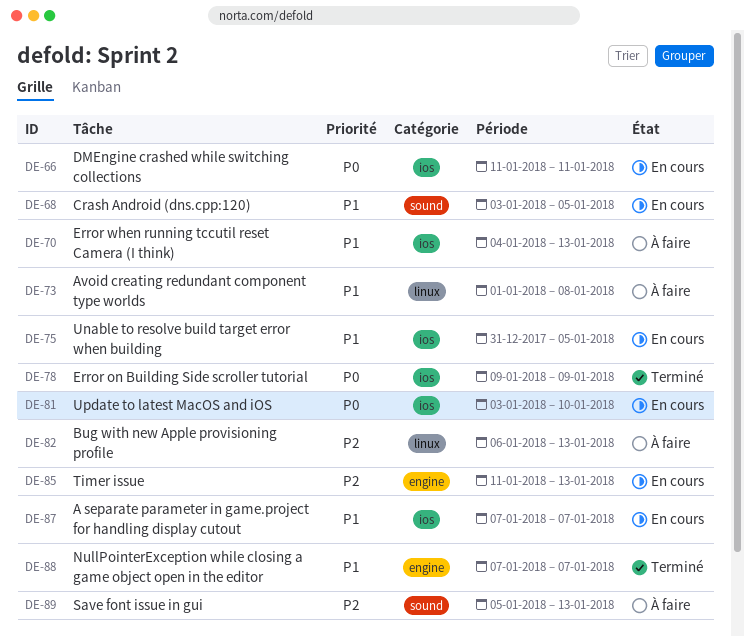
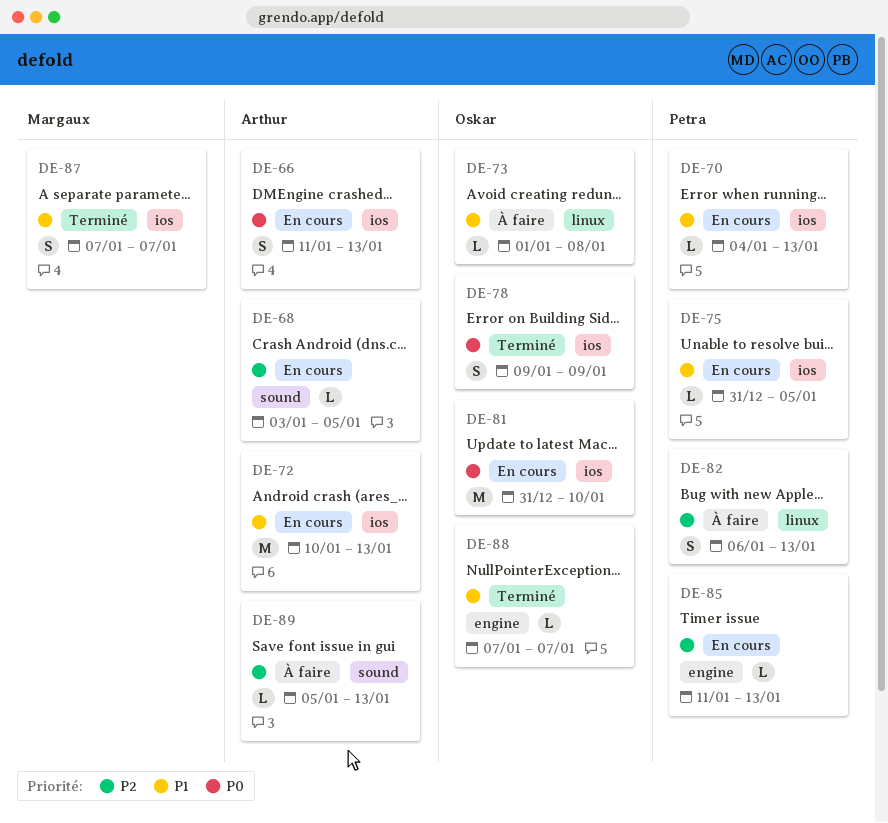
DE-66, due: Jan 11 -> Jan 13
DE-68, priority: P1 -> P2
DE-70, status: À faire -> En cours
DE-72: none -> present
DE-81, start: Jan 3 -> Dec 31
DE-87, status: En cours -> Terminé

